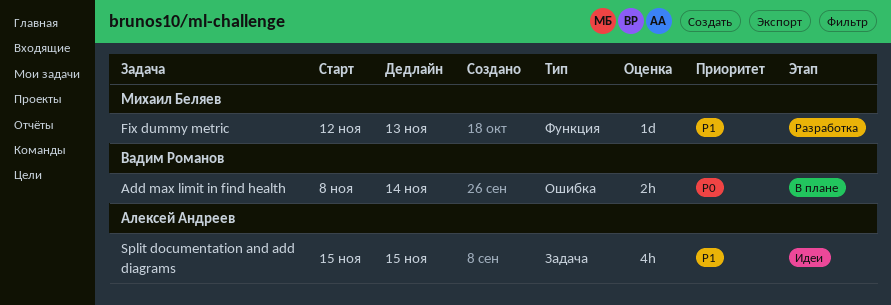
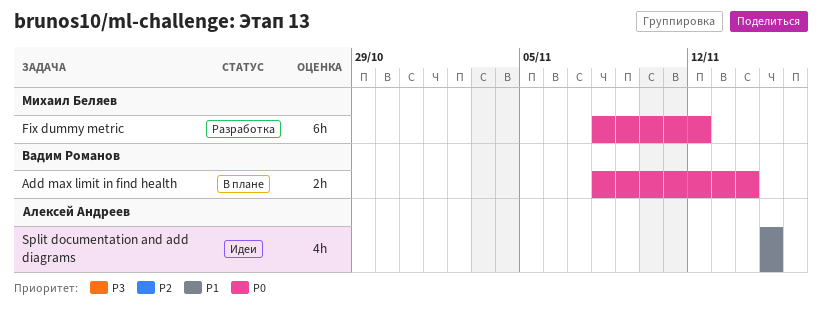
Fix dummy metric, priority: P1 -> P0
Fix dummy metric, estimate: 1d -> 6h
Fix dummy metric, start: Nov 12 -> Nov 8
Fix dummy metric, due: Nov 13 -> Nov 12

